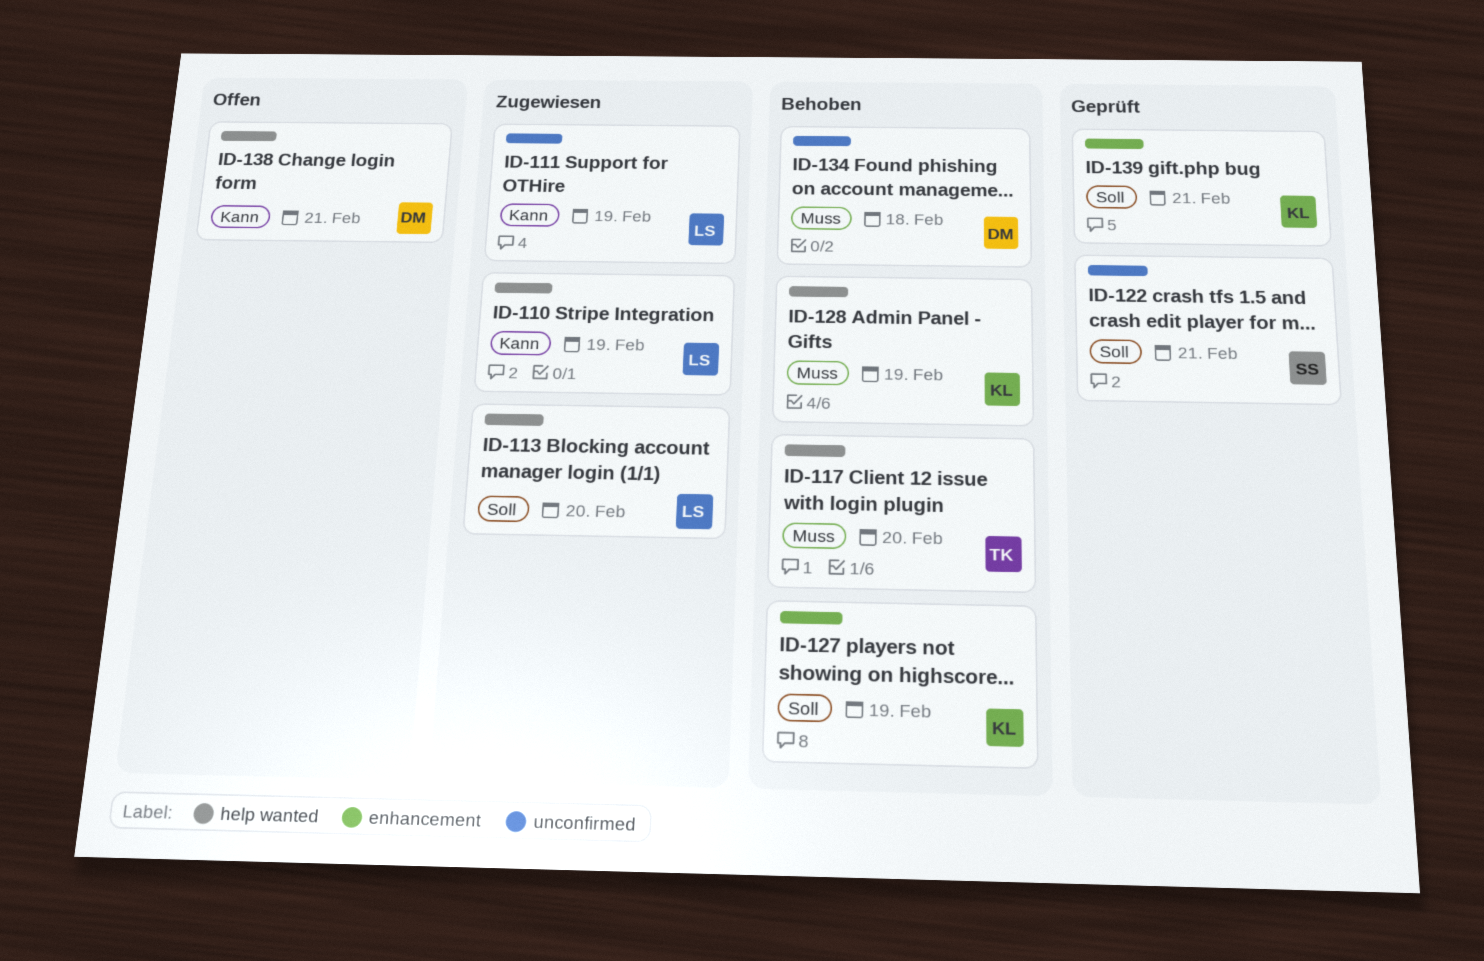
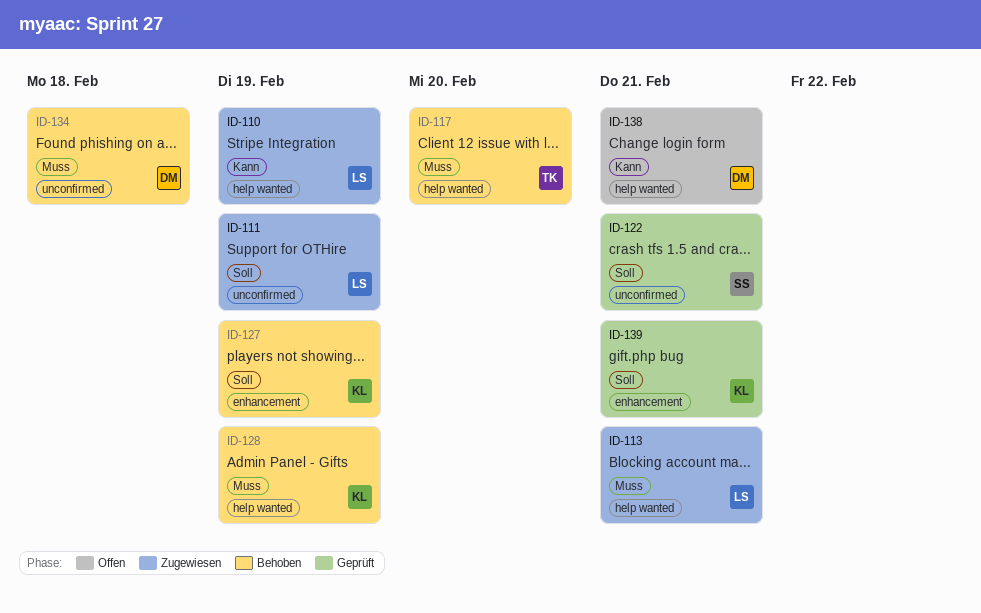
ID-111, priority: Kann -> Soll
ID-113, priority: Soll -> Muss
ID-113, due: Feb 20 -> Feb 21

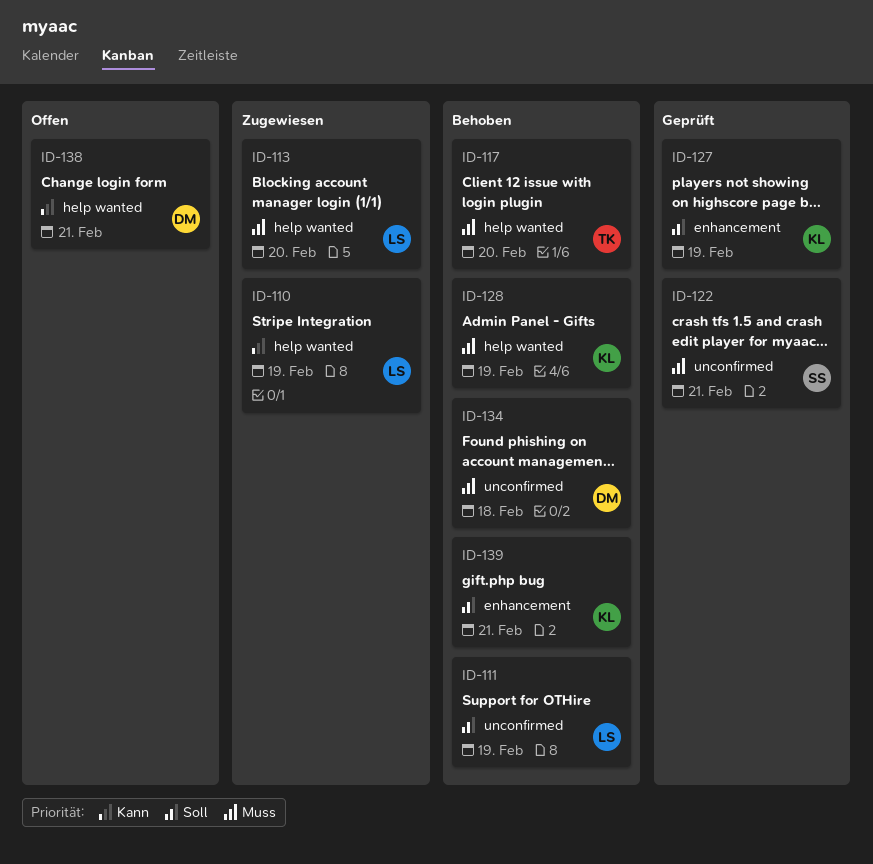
ID-111, status: Zugewiesen -> Behoben
ID-113, due: Feb 21 -> Feb 20
ID-122, priority: Soll -> Muss
ID-127, status: Behoben -> Geprüft
ID-139, status: Geprüft -> Behoben

